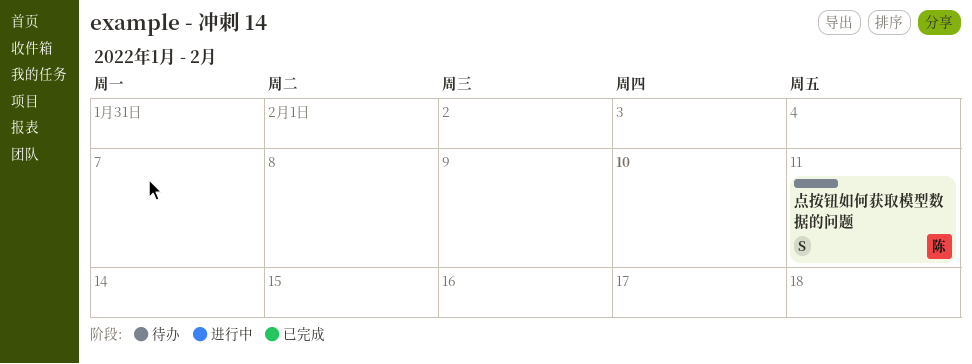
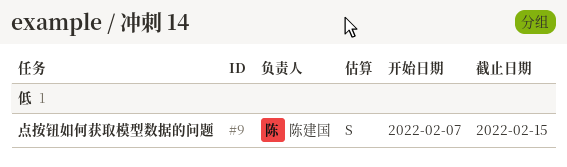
点按钮如何获取模型数据的问题, due: Feb 11 -> Feb 15

